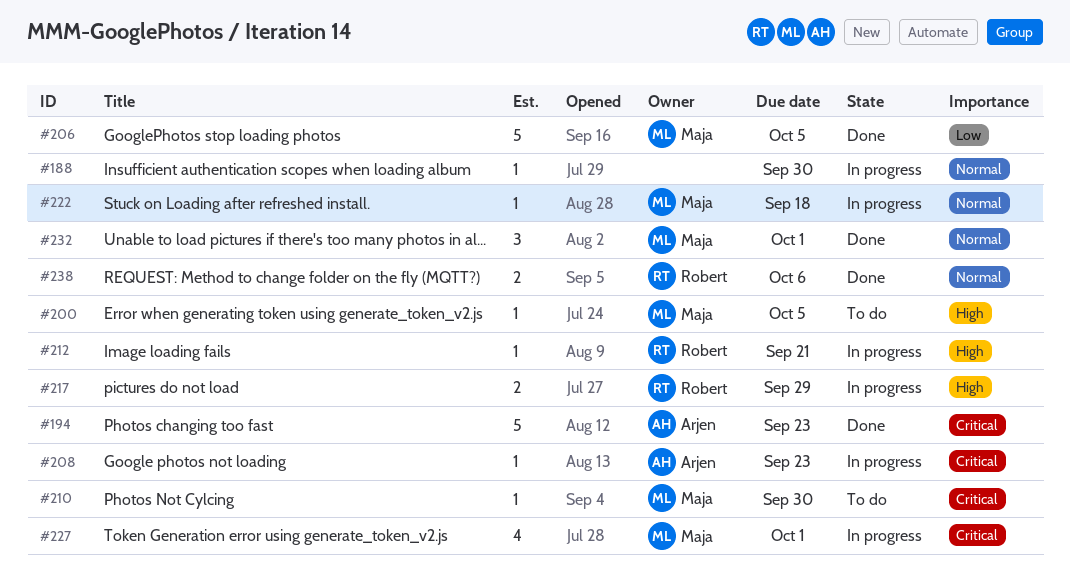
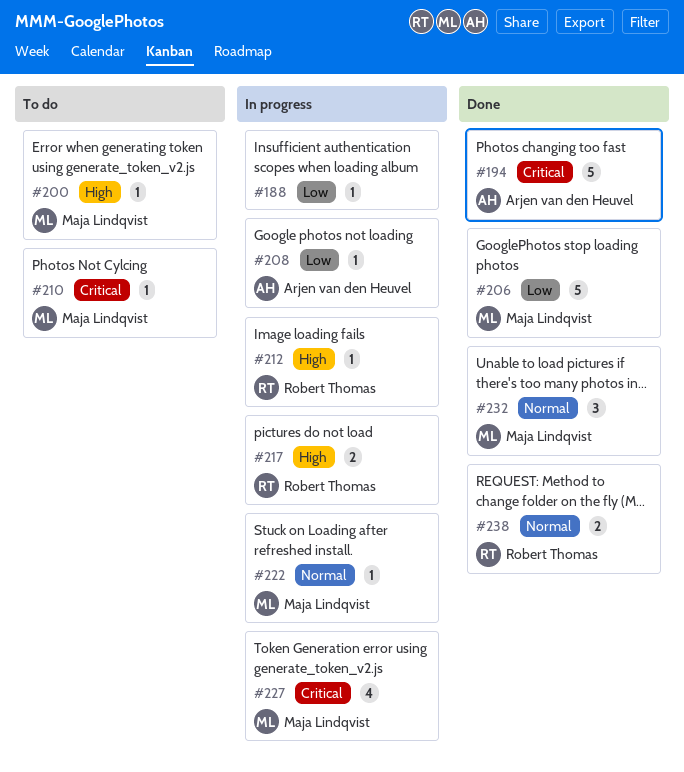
#188, priority: Normal -> Low
#208, priority: Critical -> Low

